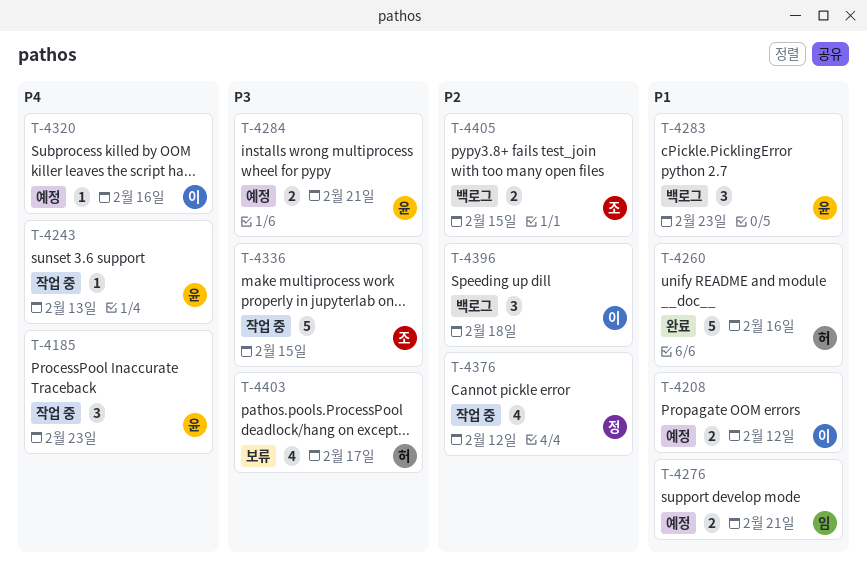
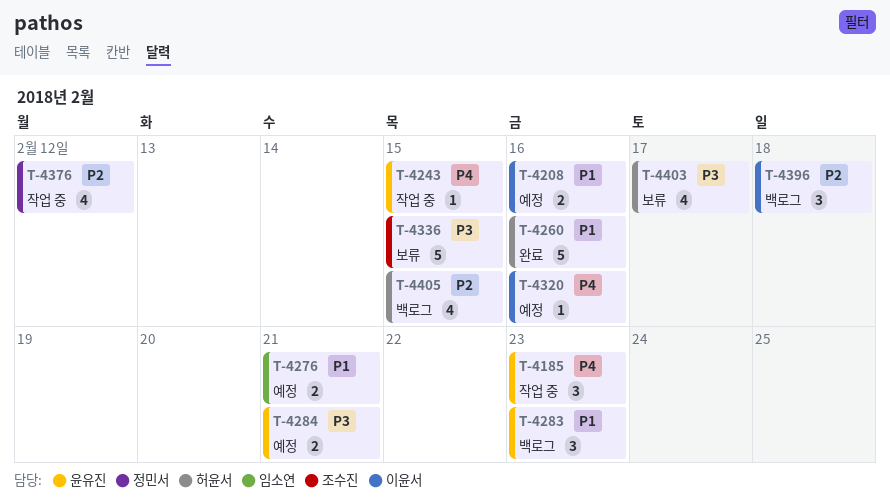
T-4208, due: Feb 12 -> Feb 16
T-4243, due: Feb 13 -> Feb 15
T-4336, status: 작업 중 -> 보류
T-4405, owner: 조수진 -> 허윤서
T-4405, estimate: 2 -> 4

